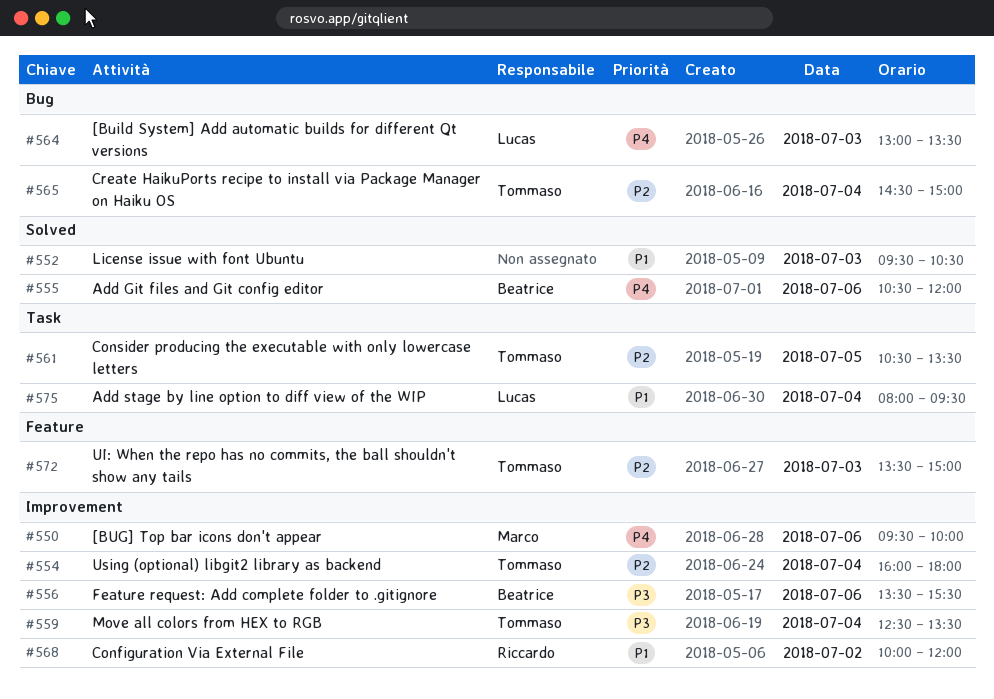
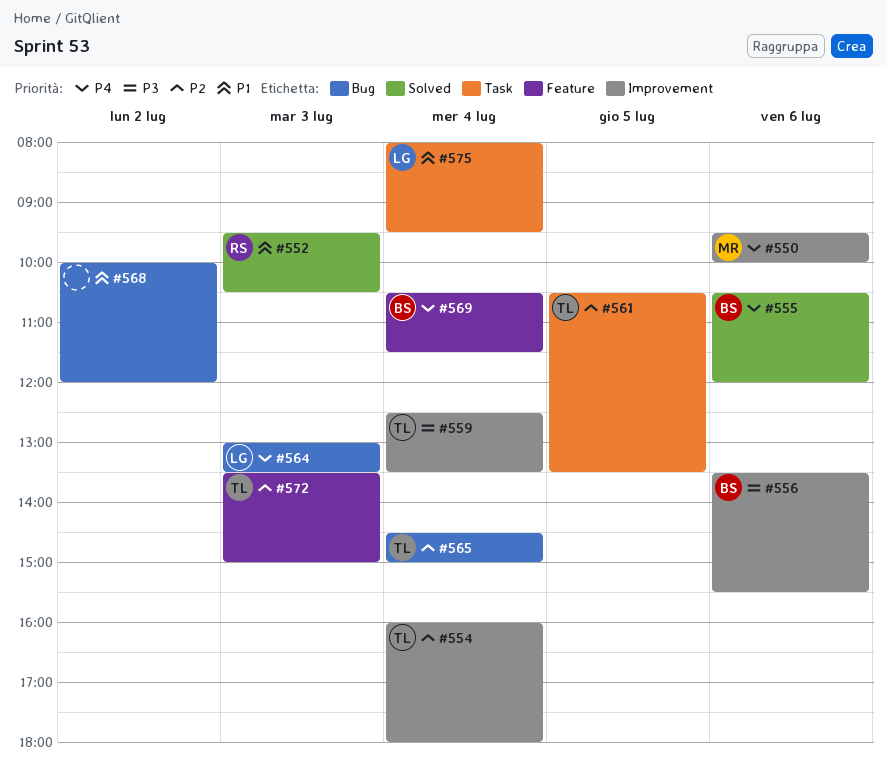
#552, owner: none -> Riccardo
#568, owner: Riccardo -> none
#568, label: Improvement -> Bug
#569: none -> present

